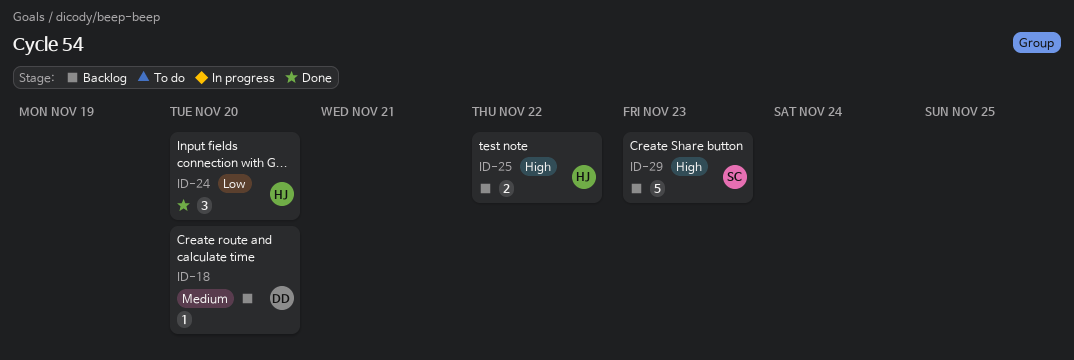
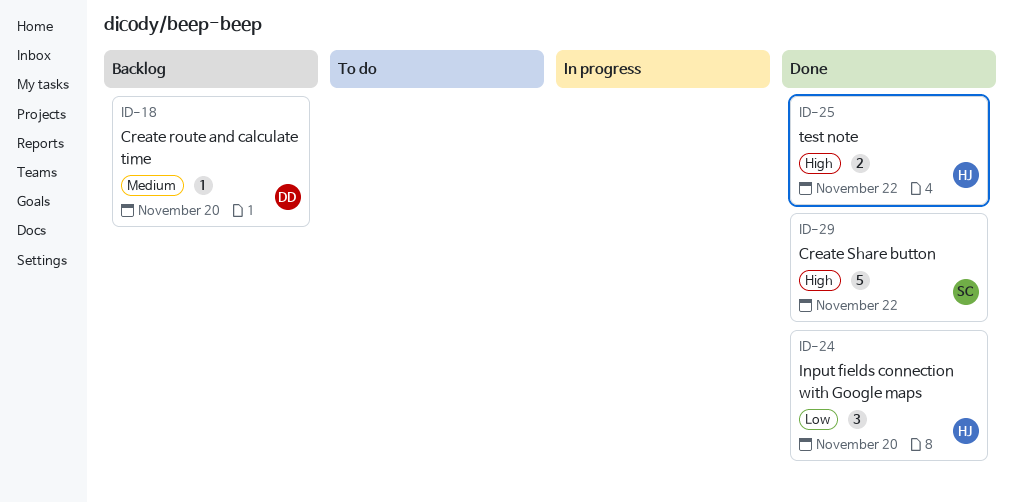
ID-25, status: Backlog -> Done
ID-29, status: Backlog -> Done
ID-29, due: Nov 23 -> Nov 22

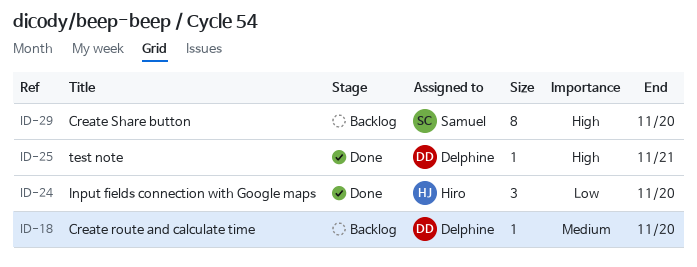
ID-25, owner: Hiro -> Delphine
ID-25, estimate: 2 -> 1
ID-25, due: Nov 22 -> Nov 21
ID-29, status: Done -> Backlog
ID-29, estimate: 5 -> 8
ID-29, due: Nov 22 -> Nov 20

